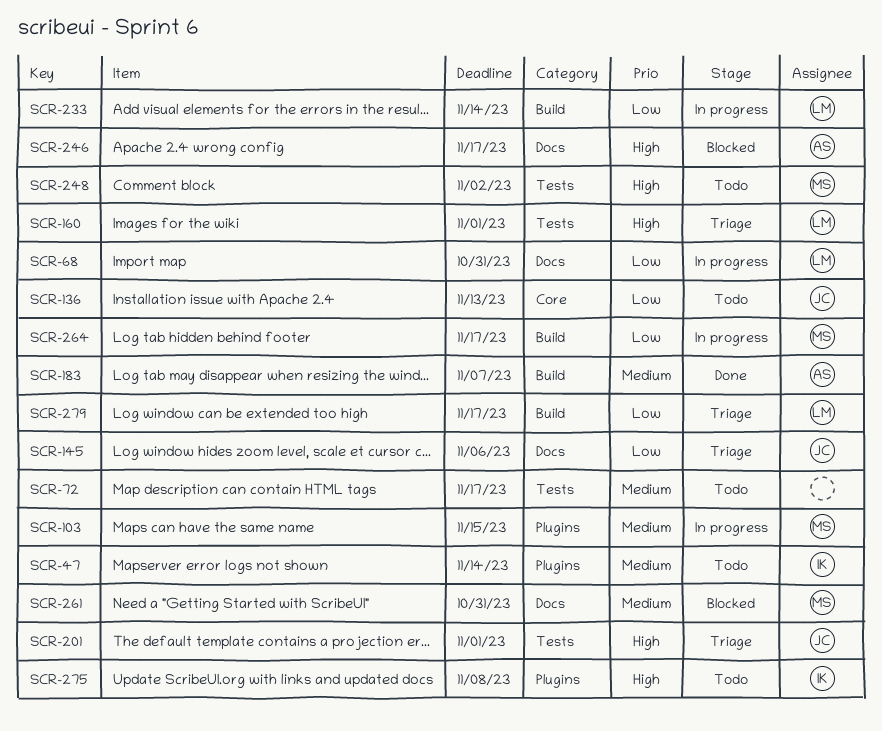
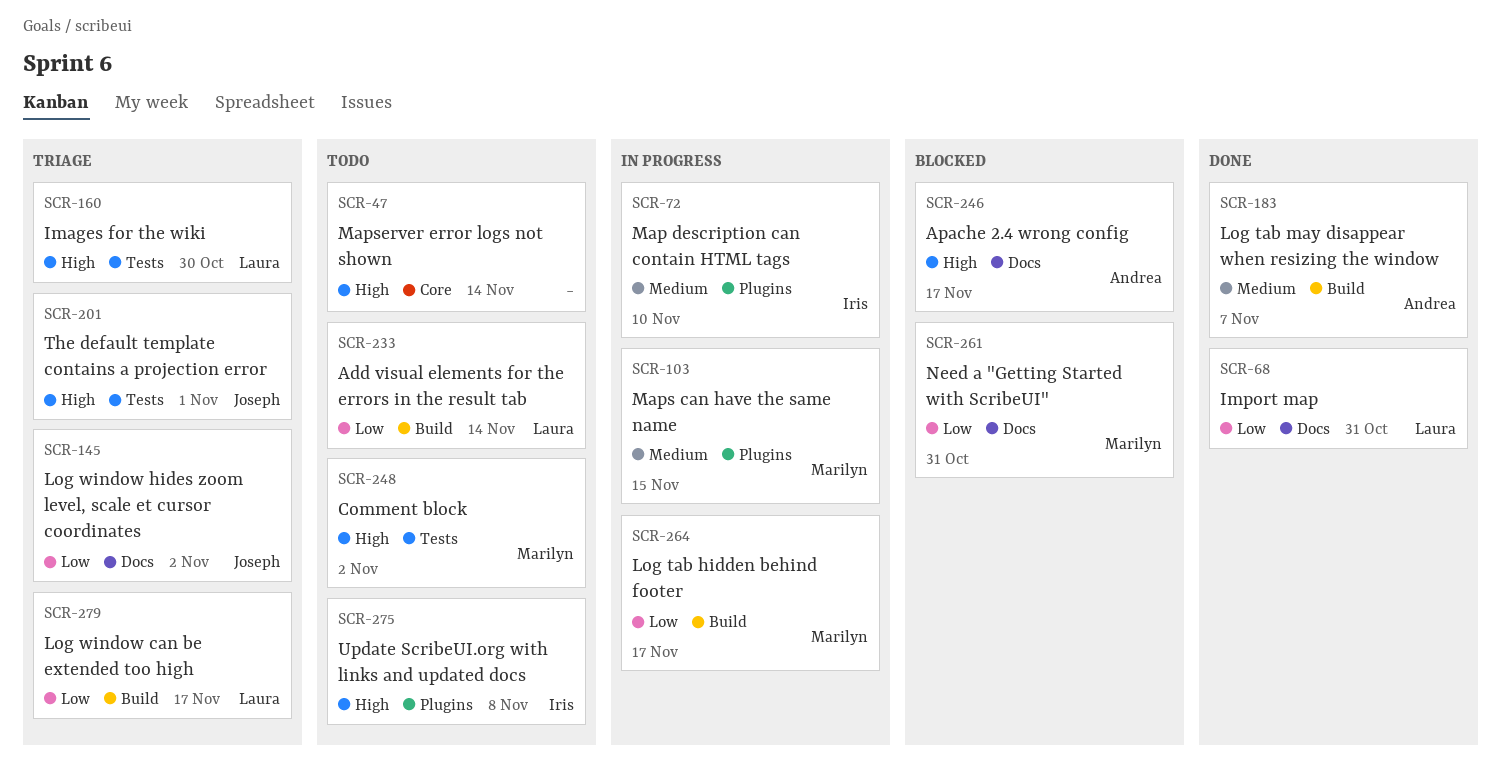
SCR-47, owner: Iris -> none
SCR-47, priority: Medium -> High
SCR-47, label: Plugins -> Core
SCR-68, status: In progress -> Done
SCR-72, status: Todo -> In progress
SCR-72, owner: none -> Iris
SCR-72, label: Tests -> Plugins
SCR-72, due: Nov 17 -> Nov 10
SCR-136: present -> none
SCR-145, due: Nov 6 -> Nov 2
SCR-160, due: Nov 1 -> Oct 30
SCR-233, status: In progress -> Todo
SCR-261, priority: Medium -> Low

